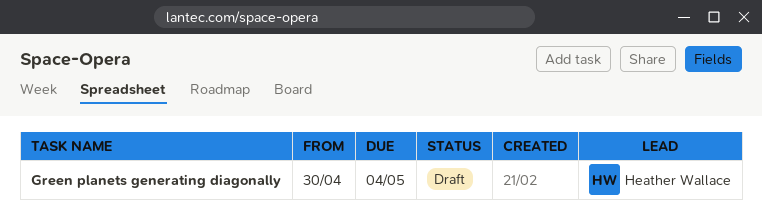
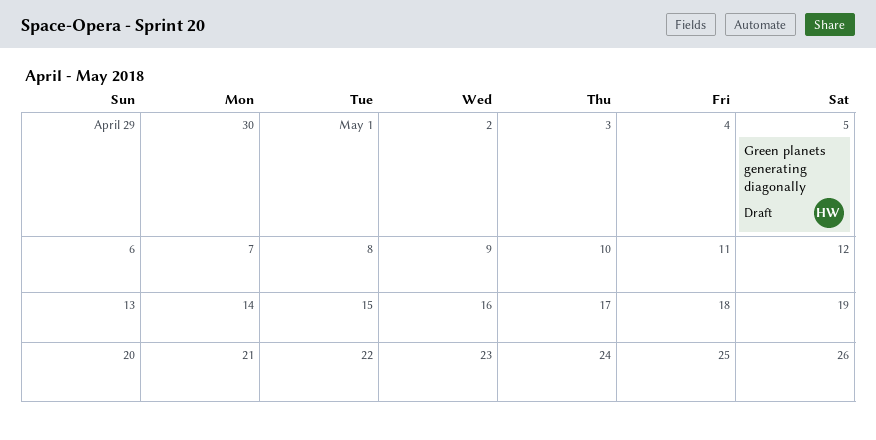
Green planets generating diagonally, due: May 4 -> May 5

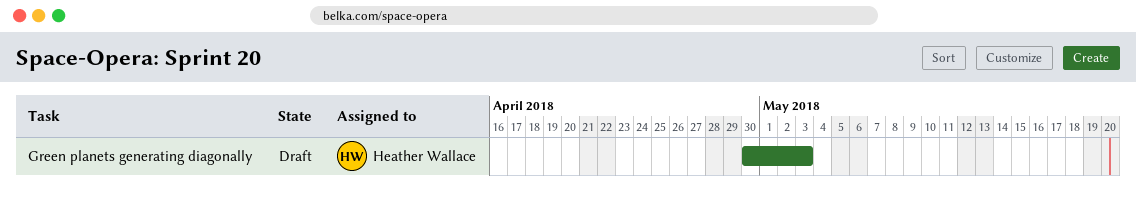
Green planets generating diagonally, due: May 5 -> May 3

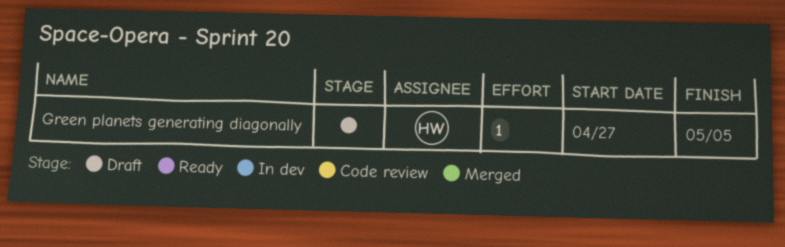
Green planets generating diagonally, start: Apr 30 -> Apr 27
Green planets generating diagonally, due: May 3 -> May 5

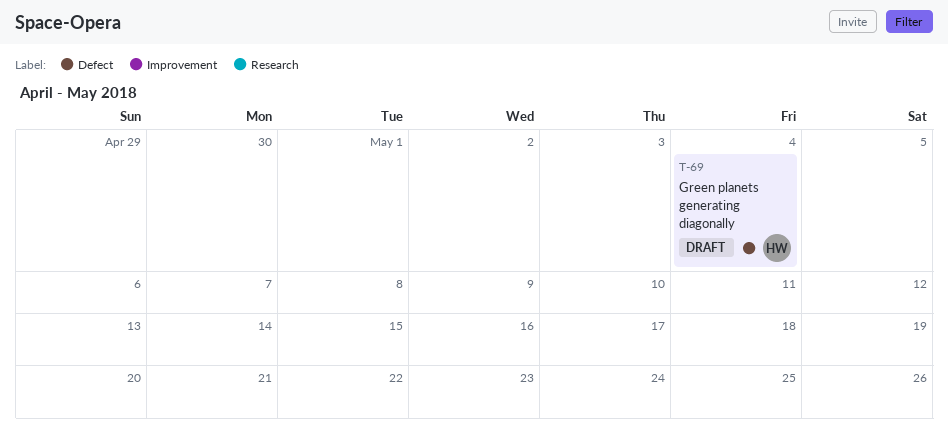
Green planets generating diagonally, due: May 5 -> May 4

